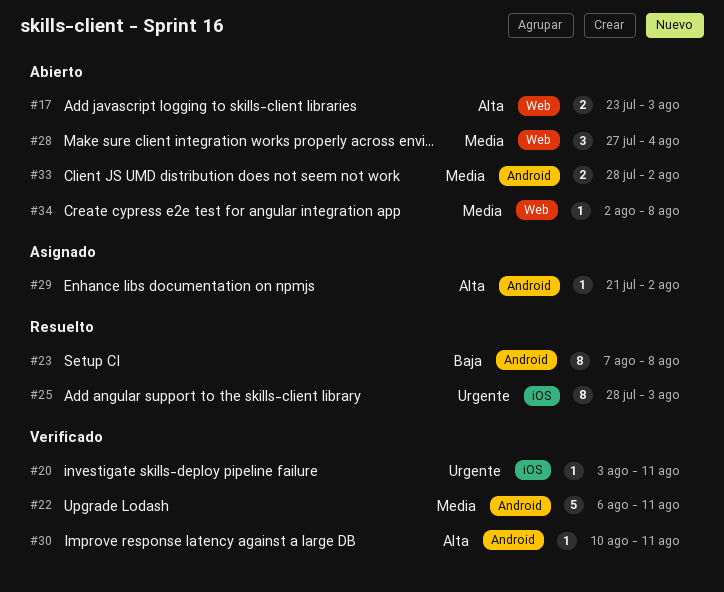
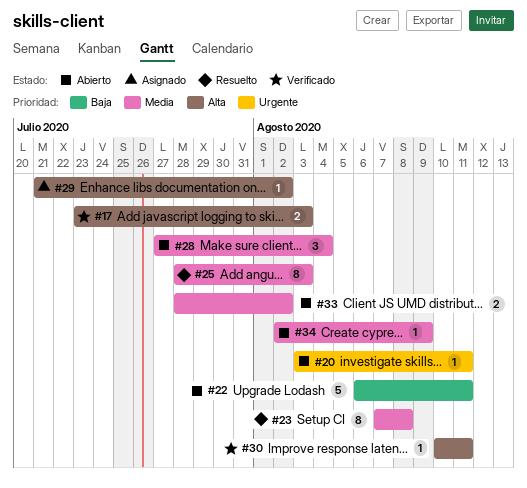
#17, status: Abierto -> Verificado
#20, status: Verificado -> Abierto
#22, status: Verificado -> Abierto
#22, priority: Media -> Baja
#23, priority: Baja -> Media
#25, priority: Urgente -> Media
#34, due: Aug 8 -> Aug 9

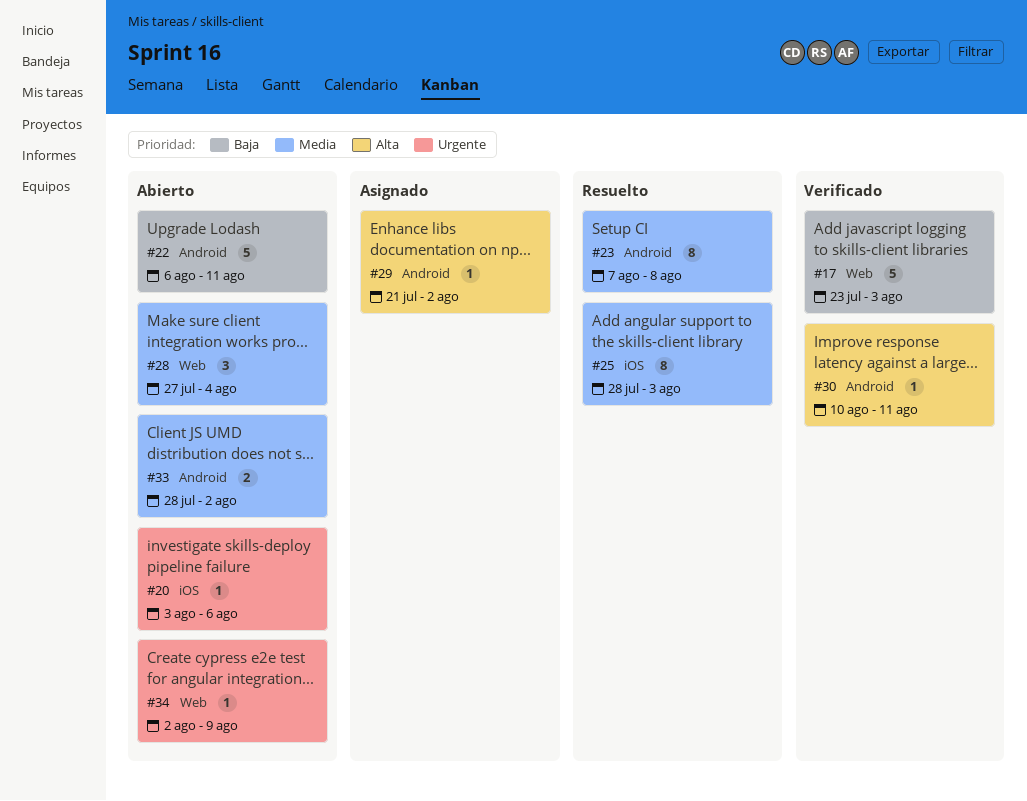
#17, priority: Alta -> Baja
#17, estimate: 2 -> 5
#20, due: Aug 11 -> Aug 6
#34, priority: Media -> Urgente

